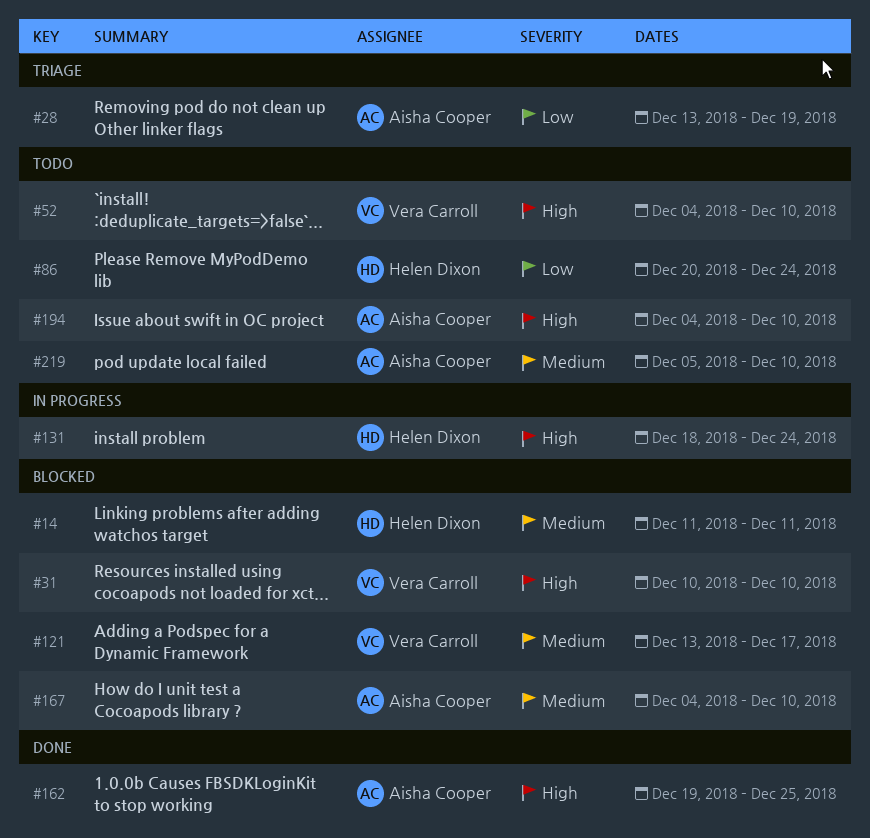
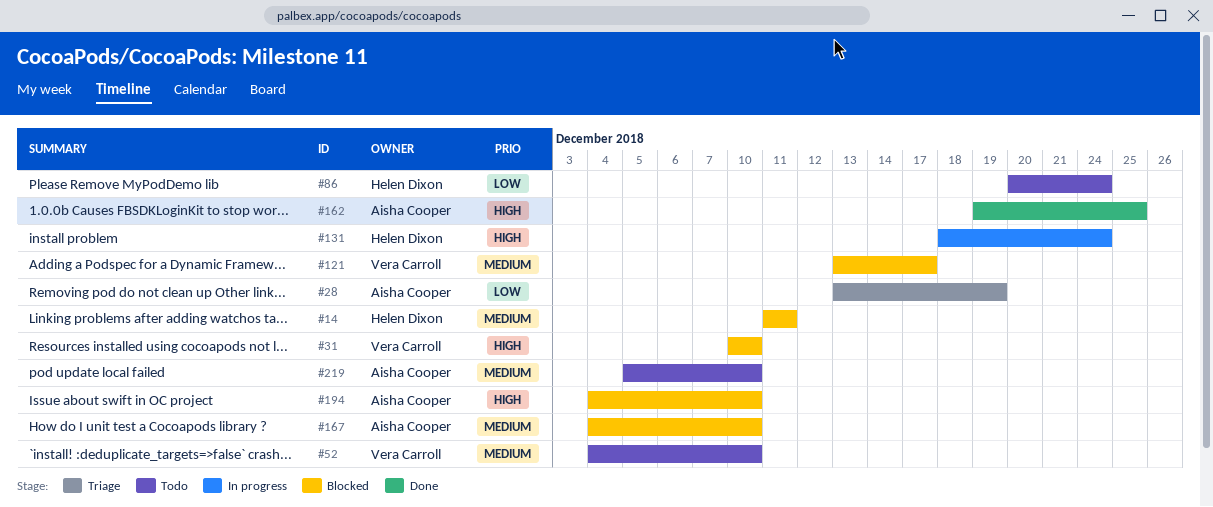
#52, priority: High -> Medium
#194, status: Todo -> Blocked

